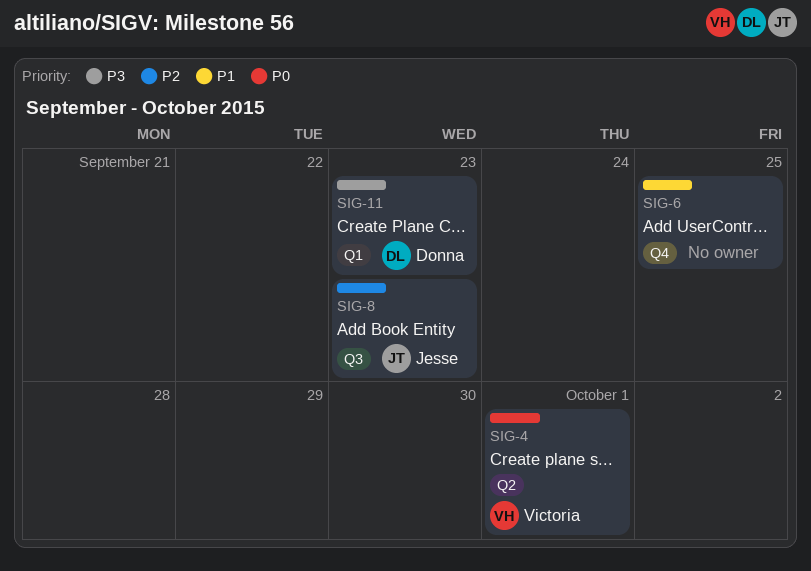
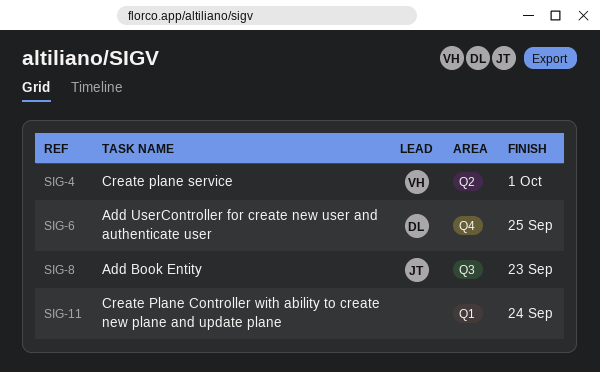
SIG-6, owner: none -> Donna
SIG-11, owner: Donna -> none
SIG-11, due: Sep 23 -> Sep 24

